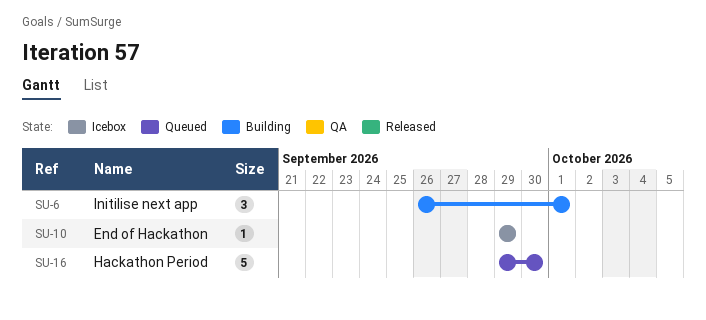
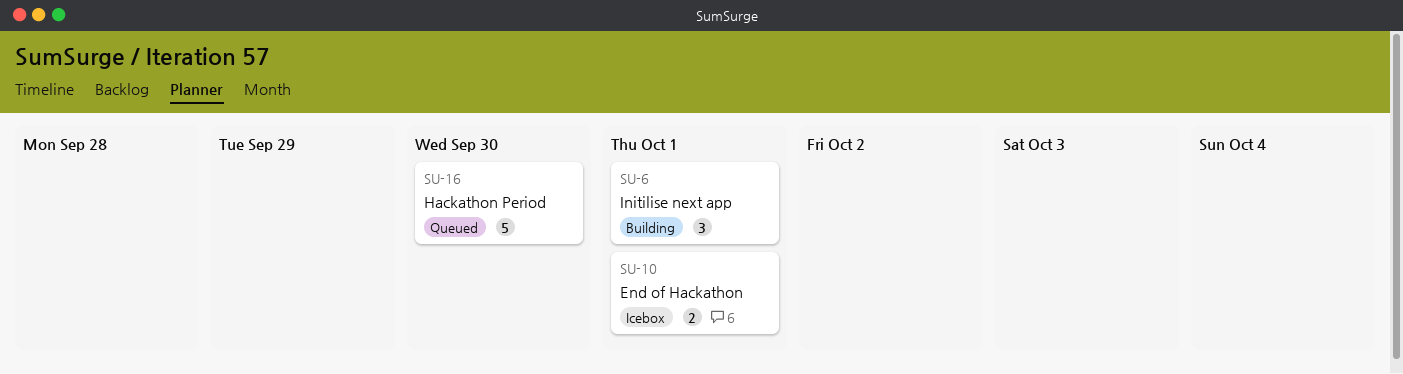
SU-10, estimate: 1 -> 2
SU-10, due: Sep 29 -> Oct 1

